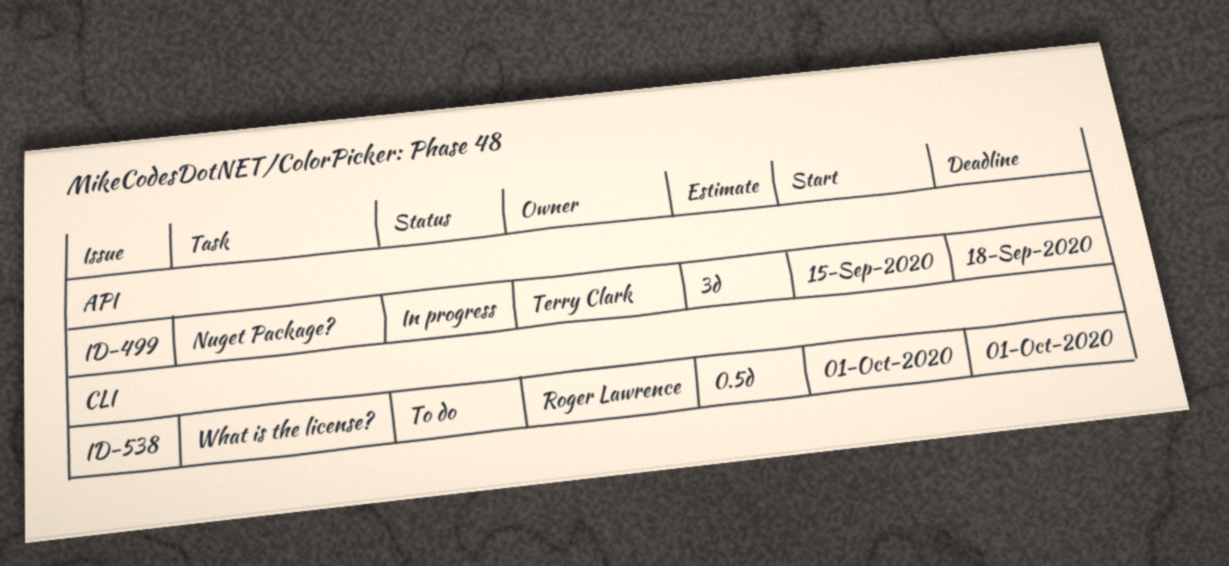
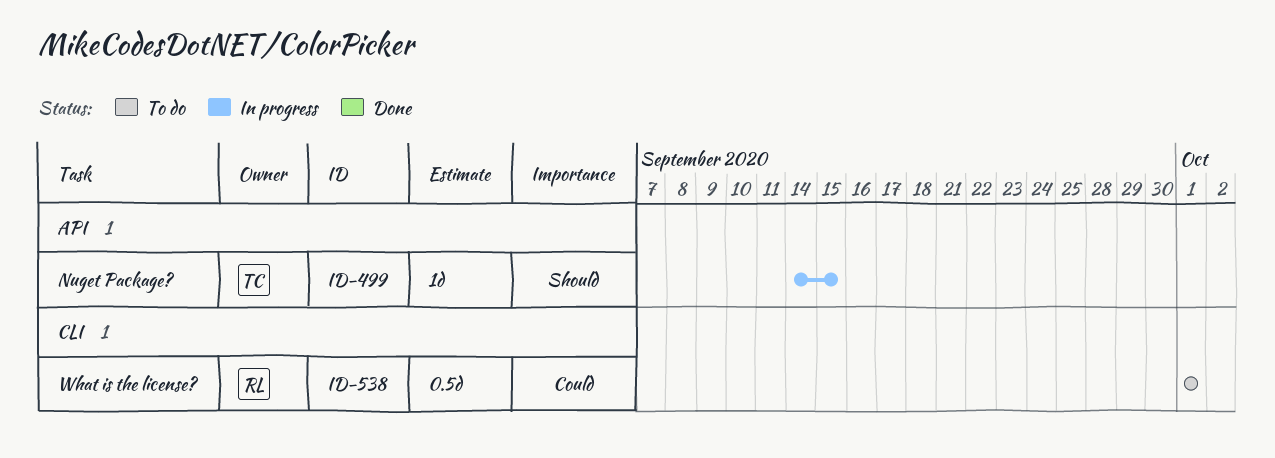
ID-499, estimate: 3d -> 1d
ID-499, start: Sep 15 -> Sep 14
ID-499, due: Sep 18 -> Sep 15

